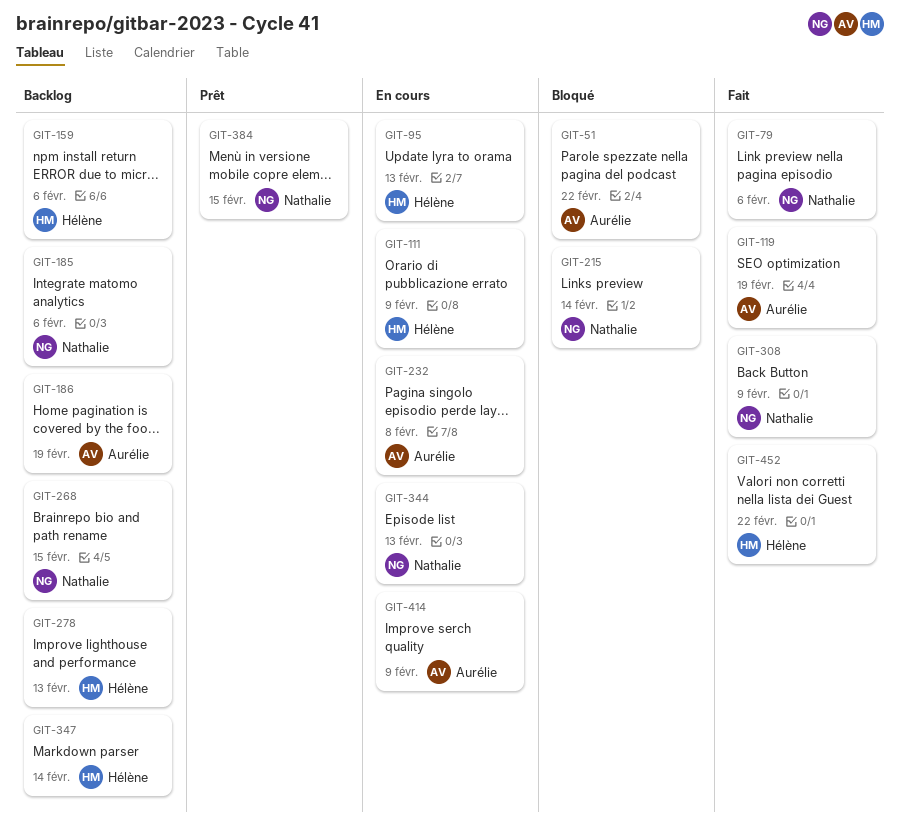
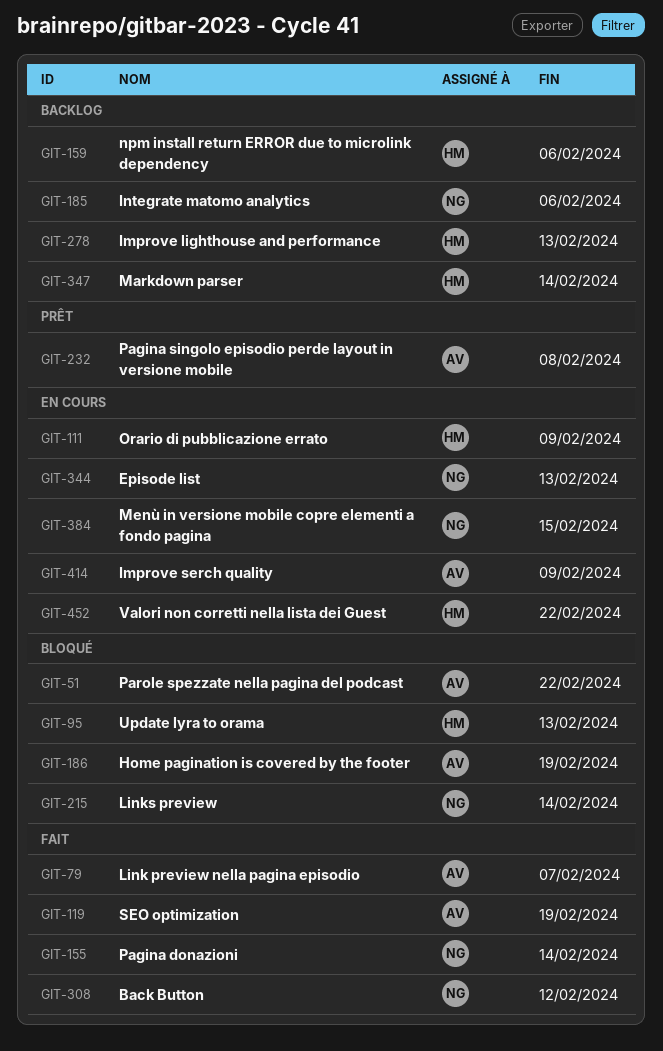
GIT-79, owner: Nathalie -> Aurélie
GIT-79, due: Feb 6 -> Feb 7
GIT-95, status: En cours -> Bloqué
GIT-155: none -> present
GIT-186, status: Backlog -> Bloqué
GIT-232, status: En cours -> Prêt
GIT-268: present -> none
GIT-308, due: Feb 9 -> Feb 12
GIT-384, status: Prêt -> En cours
GIT-452, status: Fait -> En cours

